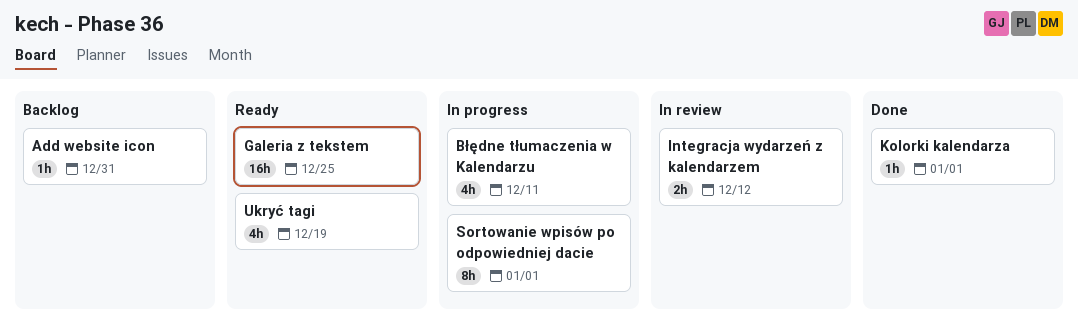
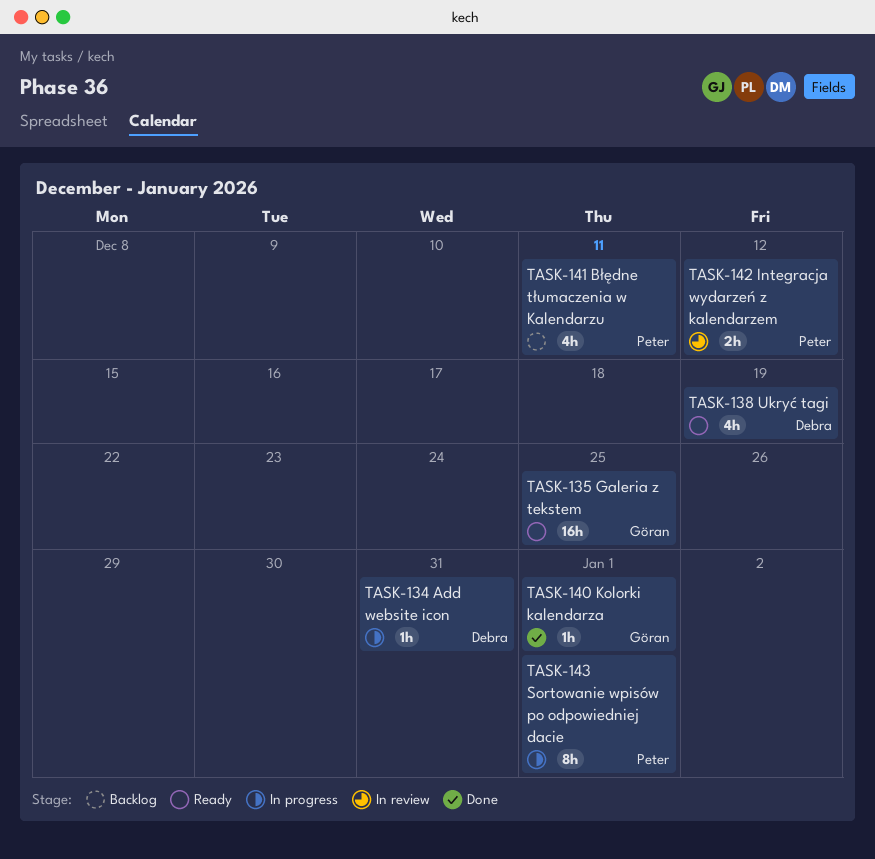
Add website icon, status: Backlog -> In progress
Błędne tłumaczenia w Kalendarzu, status: In progress -> Backlog

